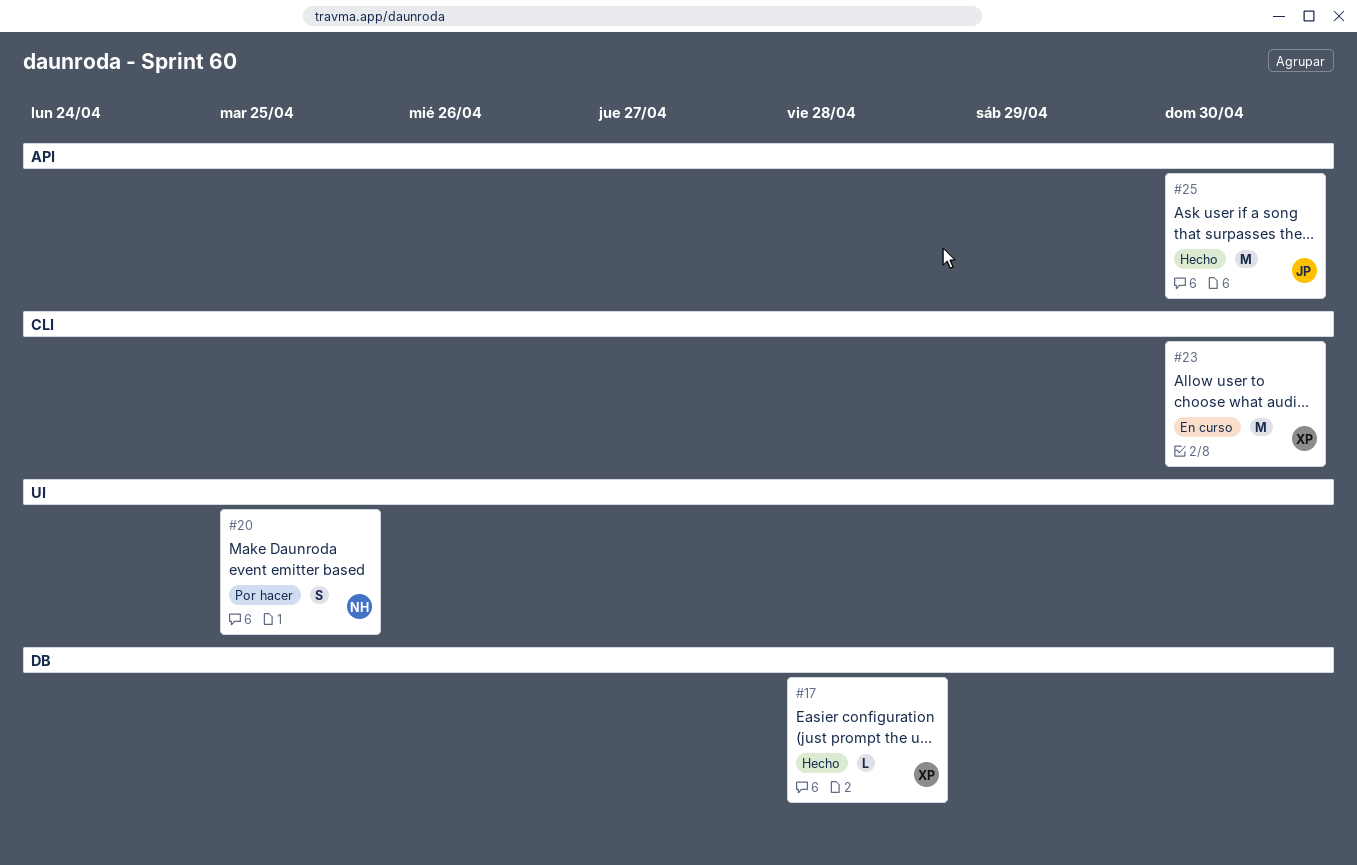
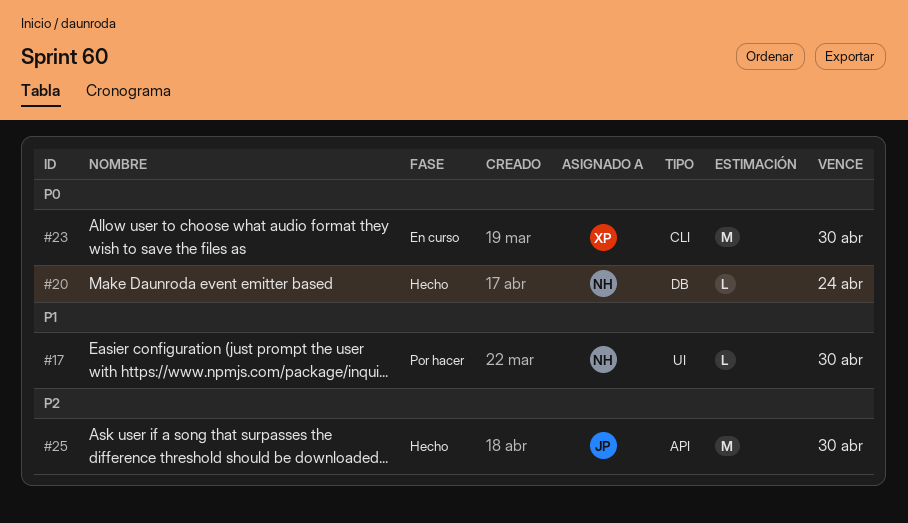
#17, status: Hecho -> Por hacer
#17, owner: XP -> NH
#17, label: DB -> UI
#17, due: Apr 28 -> Apr 30
#20, status: Por hacer -> Hecho
#20, label: UI -> DB
#20, estimate: S -> L
#20, due: Apr 25 -> Apr 24

